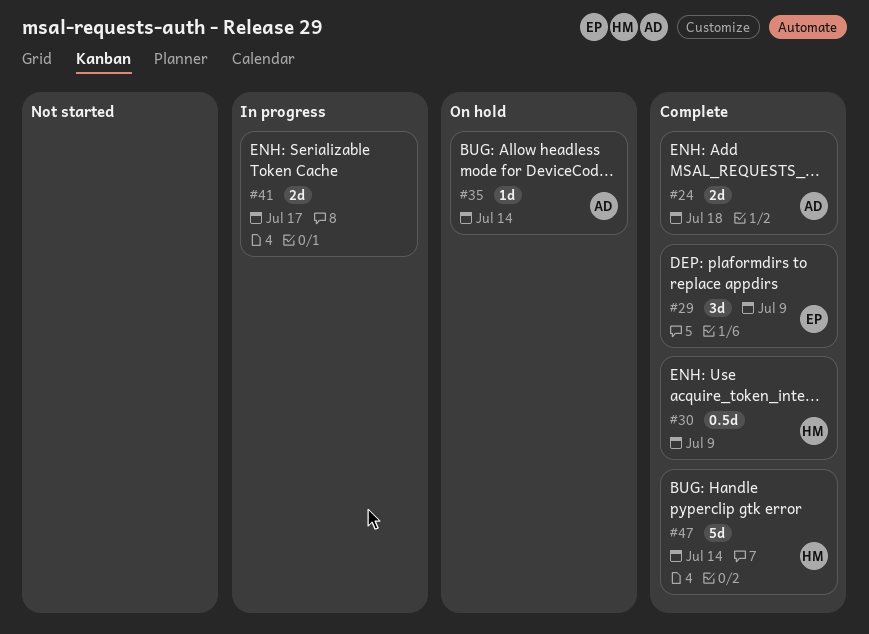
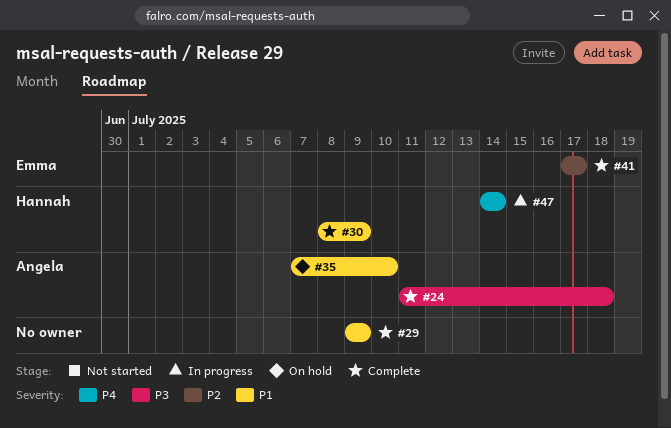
#29, owner: Emma -> none
#35, due: Jul 14 -> Jul 10
#41, status: In progress -> Complete
#41, owner: none -> Emma
#47, status: Complete -> In progress

